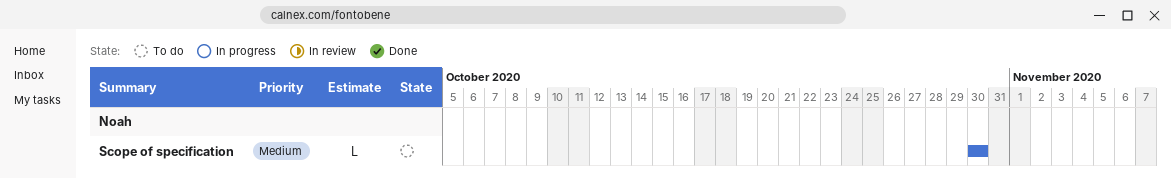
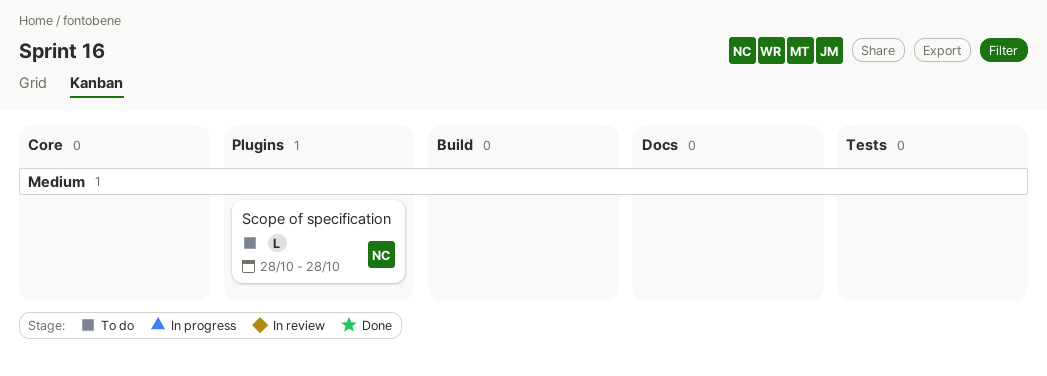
Scope of specification, start: Oct 30 -> Oct 28
Scope of specification, due: Oct 30 -> Oct 28

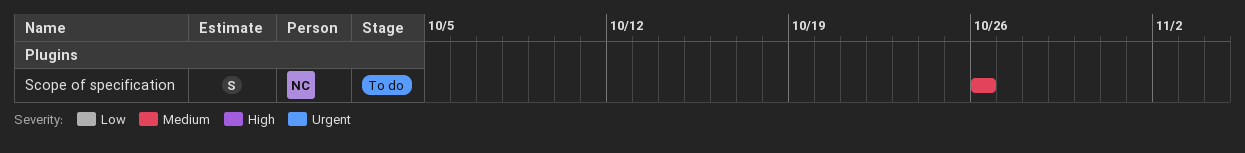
Scope of specification, estimate: L -> S
Scope of specification, start: Oct 28 -> Oct 26
Scope of specification, due: Oct 28 -> Oct 26

